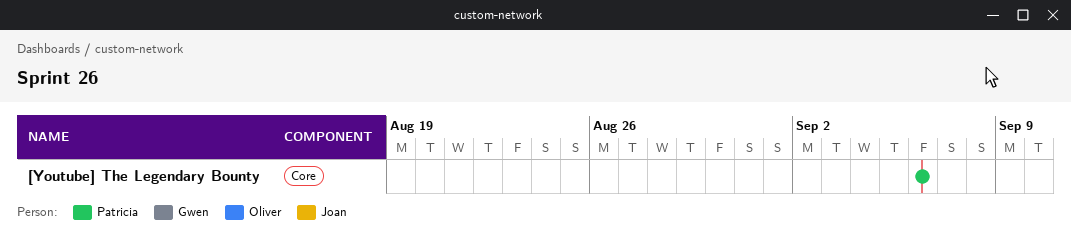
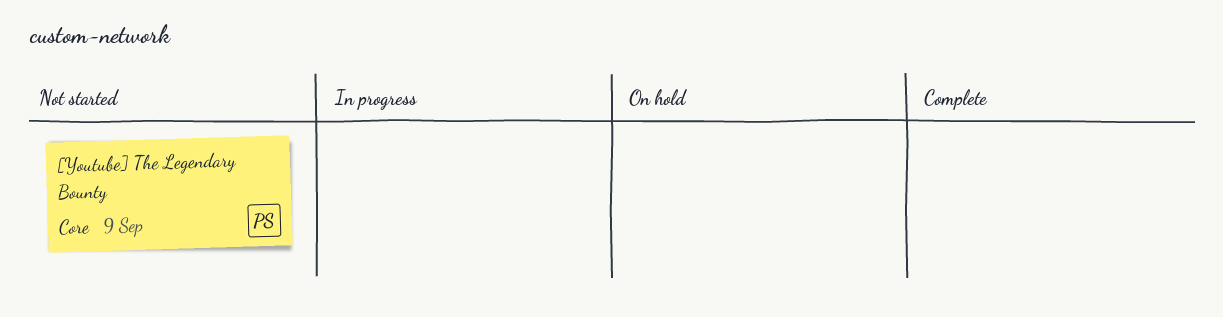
[Youtube] The Legendary Bounty, due: Sep 6 -> Sep 9

